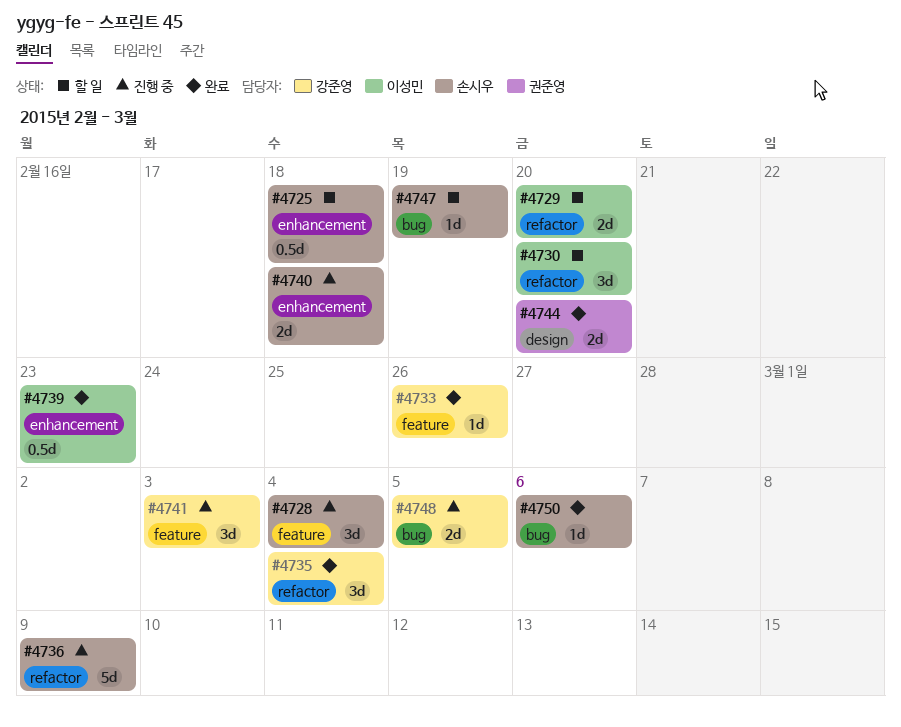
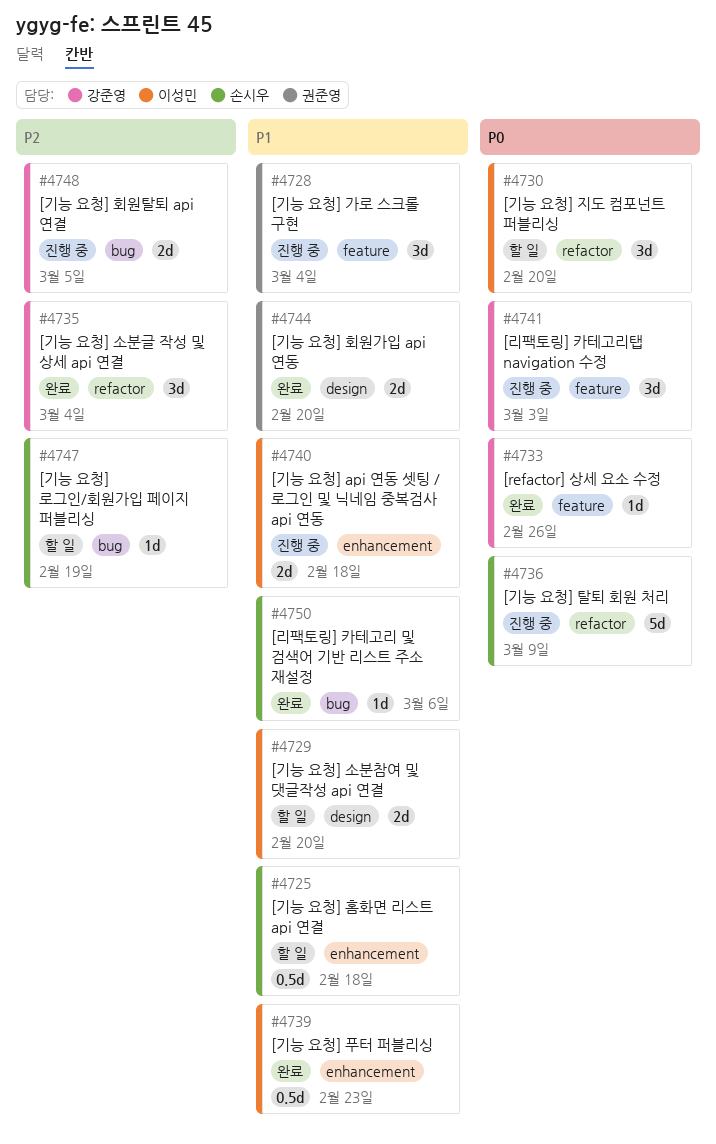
#4728, owner: 손시우 -> 권준영
#4729, label: refactor -> design
#4740, owner: 손시우 -> 이성민

